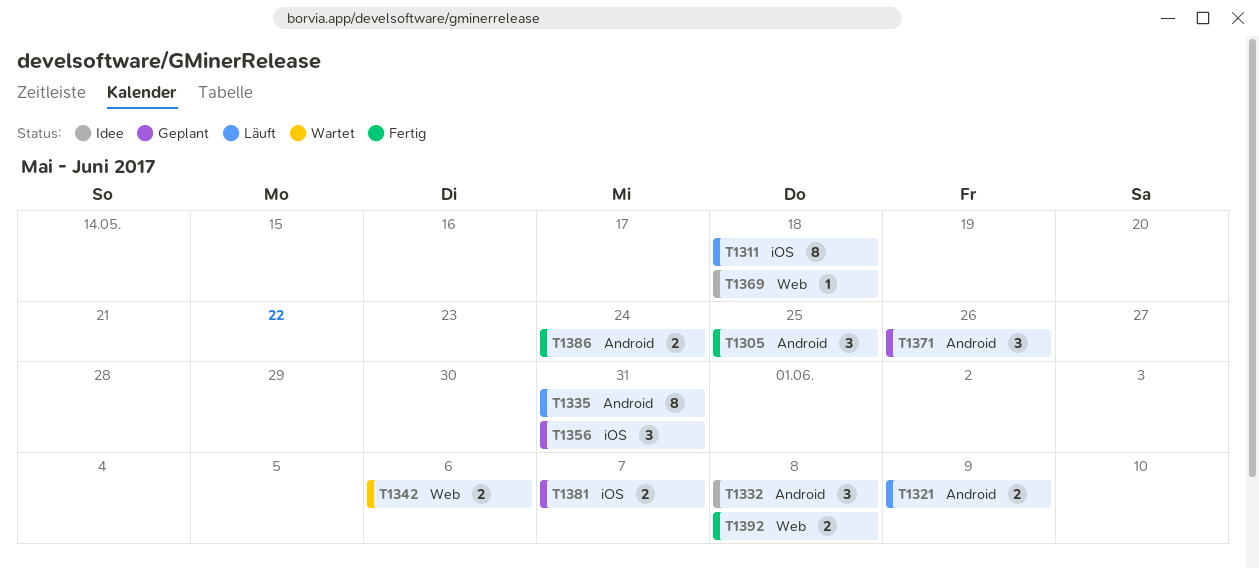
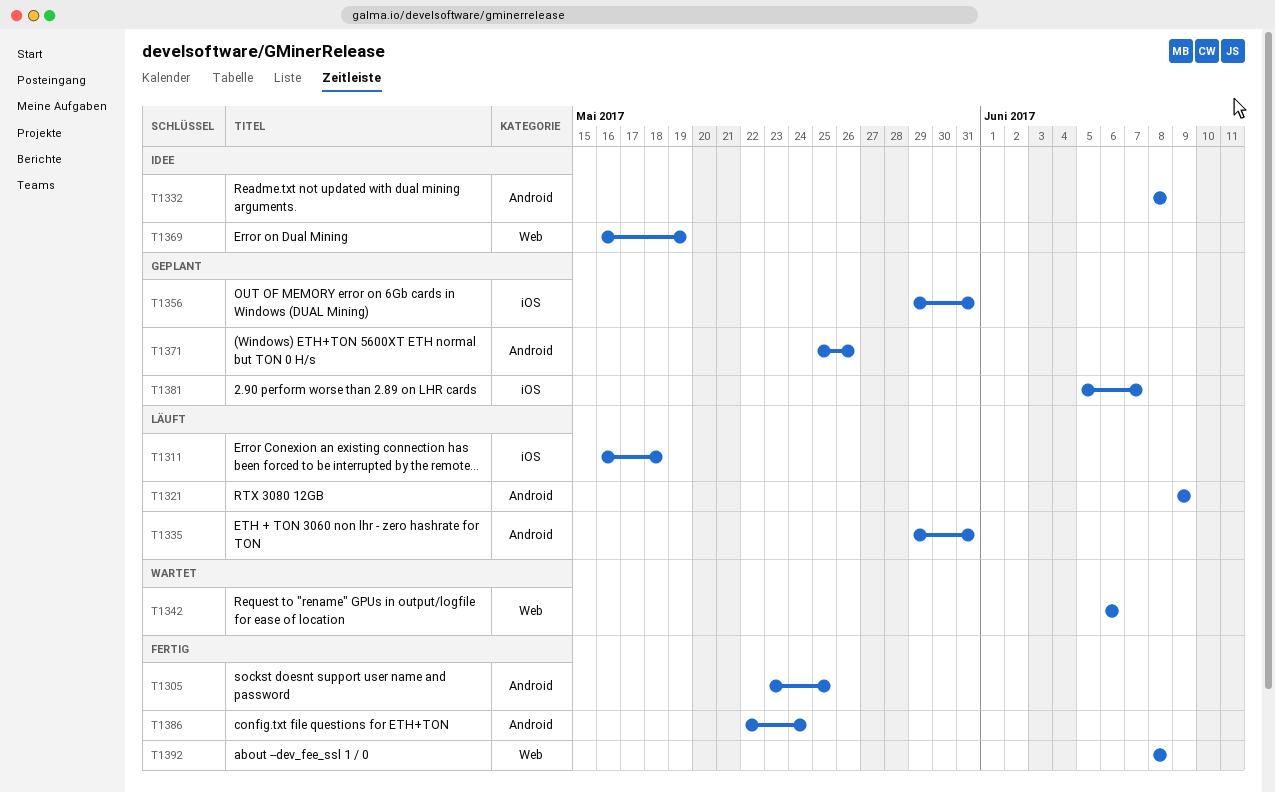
T1369, due: May 18 -> May 19

